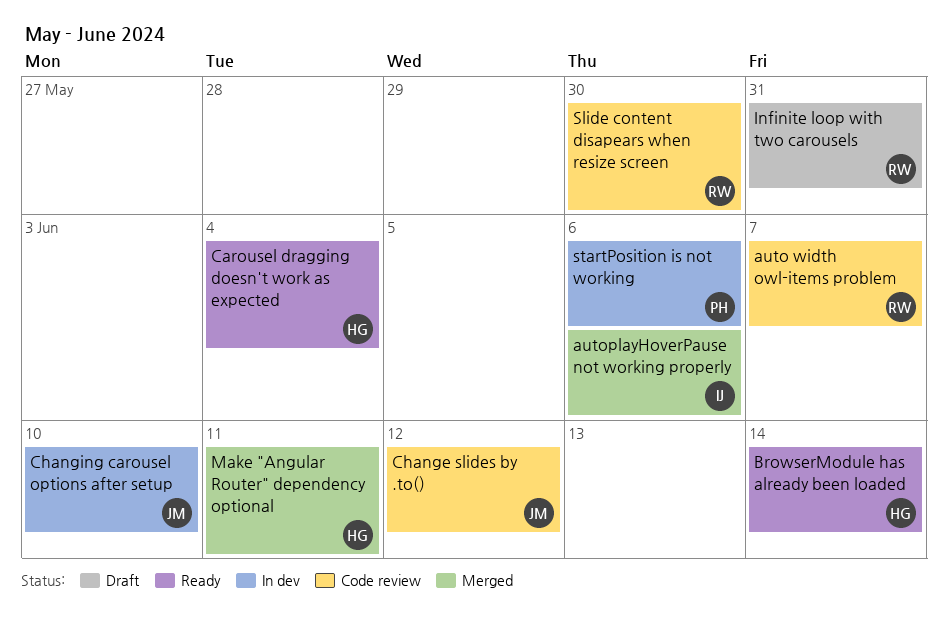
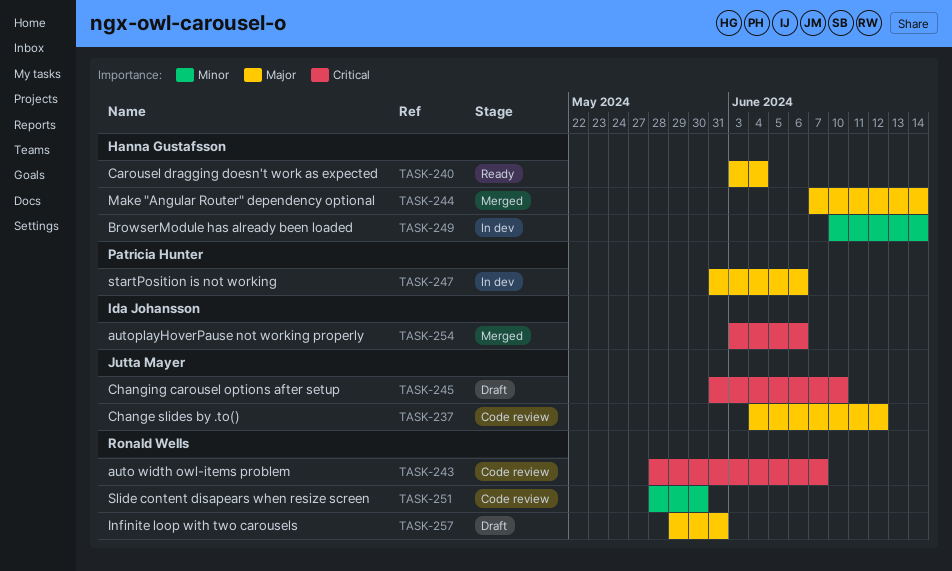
BrowserModule has already been loaded, status: Ready -> In dev
Changing carousel options after setup, status: In dev -> Draft
Make "Angular Router" dependency optional, due: Jun 11 -> Jun 14

